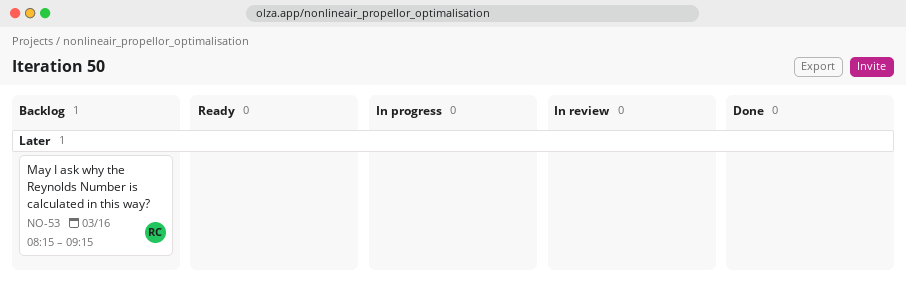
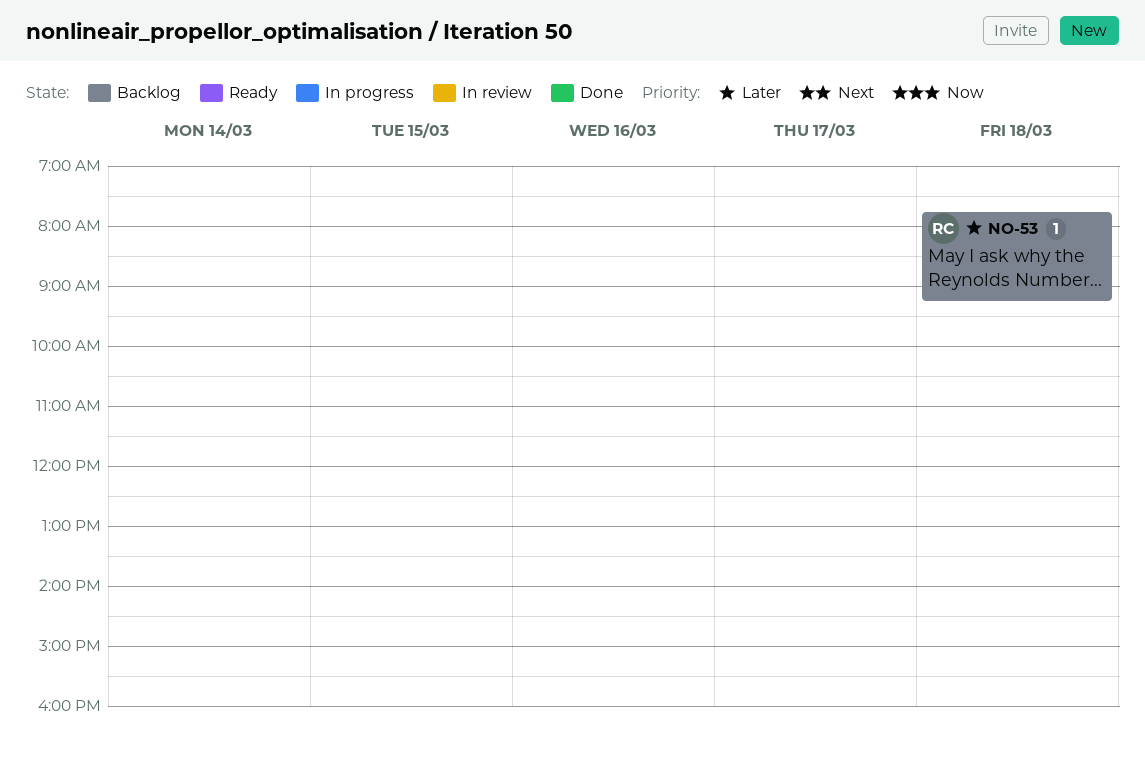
NO-53, day: Mar 16 -> Mar 18
NO-53, begins: 08:15 -> 07:45

